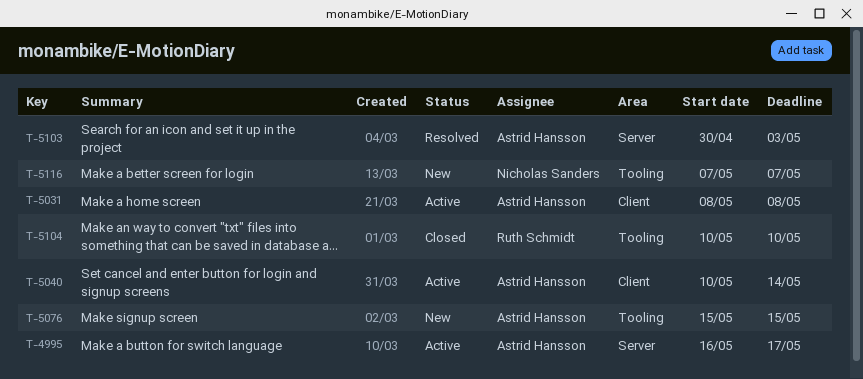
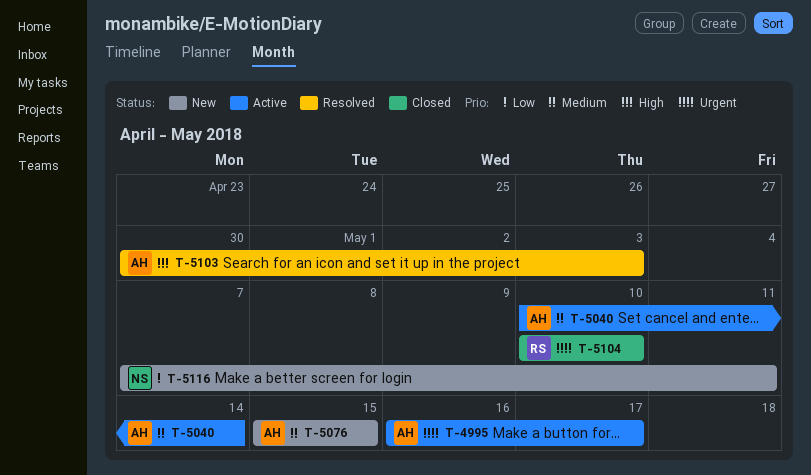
T-5031: present -> none
T-5116, due: May 7 -> May 11

